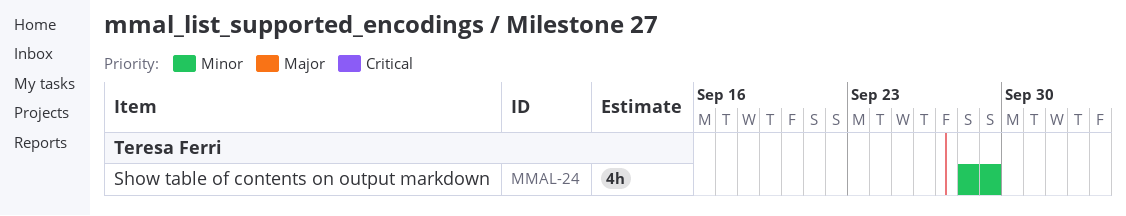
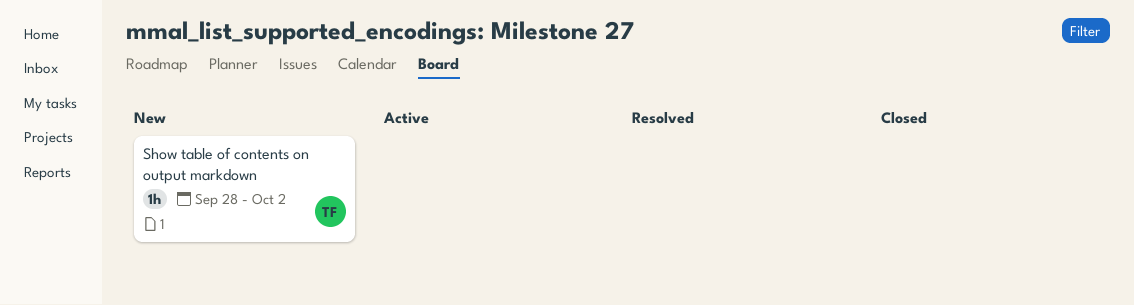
Show table of contents on output markdown, estimate: 4h -> 1h
Show table of contents on output markdown, due: Sep 29 -> Oct 2

